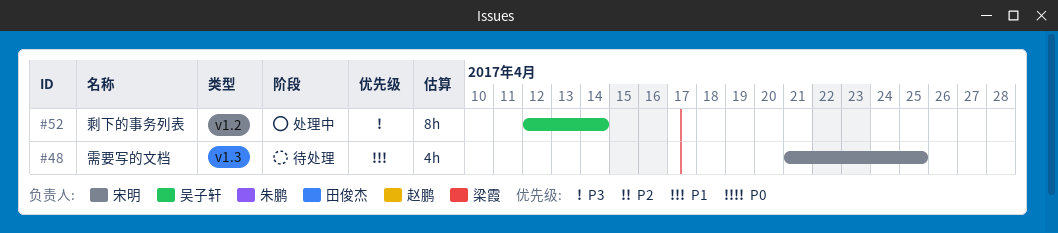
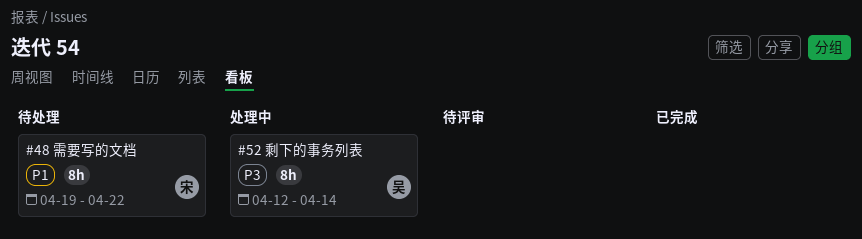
#48, estimate: 4h -> 8h
#48, start: Apr 21 -> Apr 19
#48, due: Apr 25 -> Apr 22

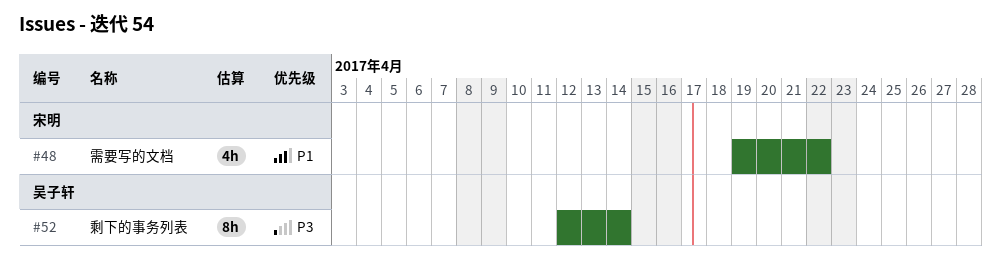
#48, estimate: 8h -> 4h

